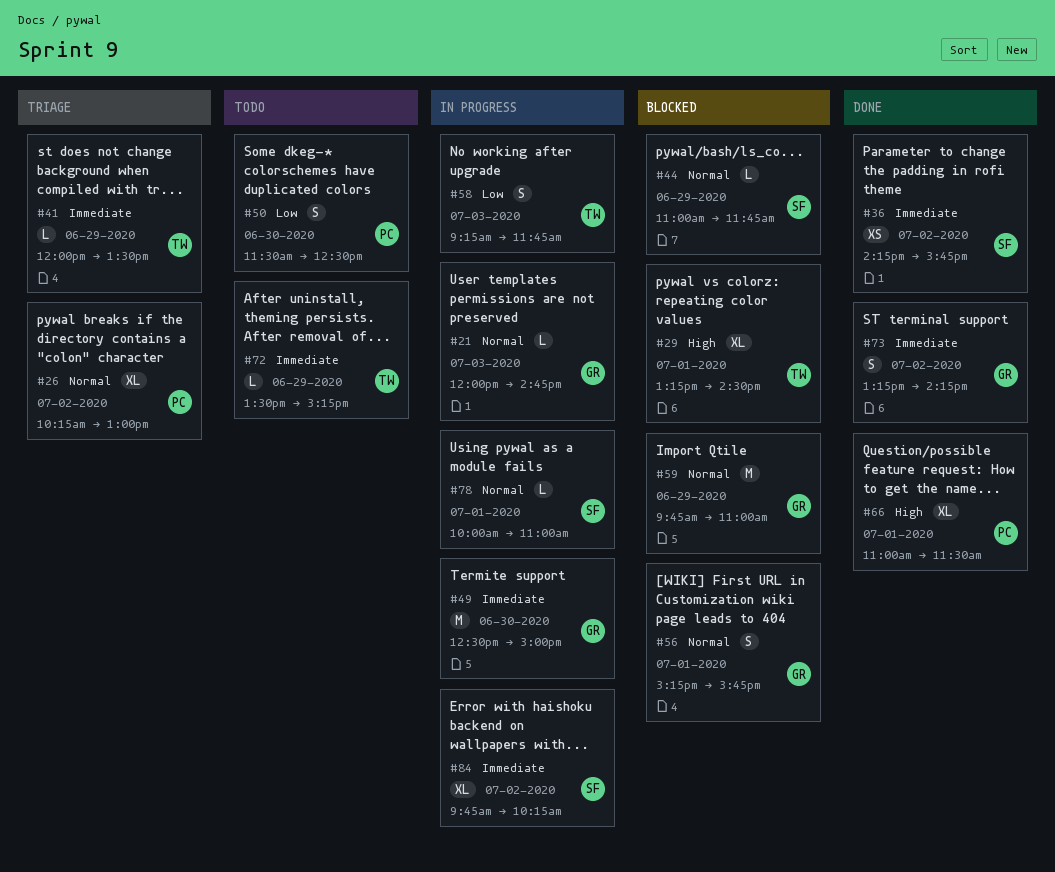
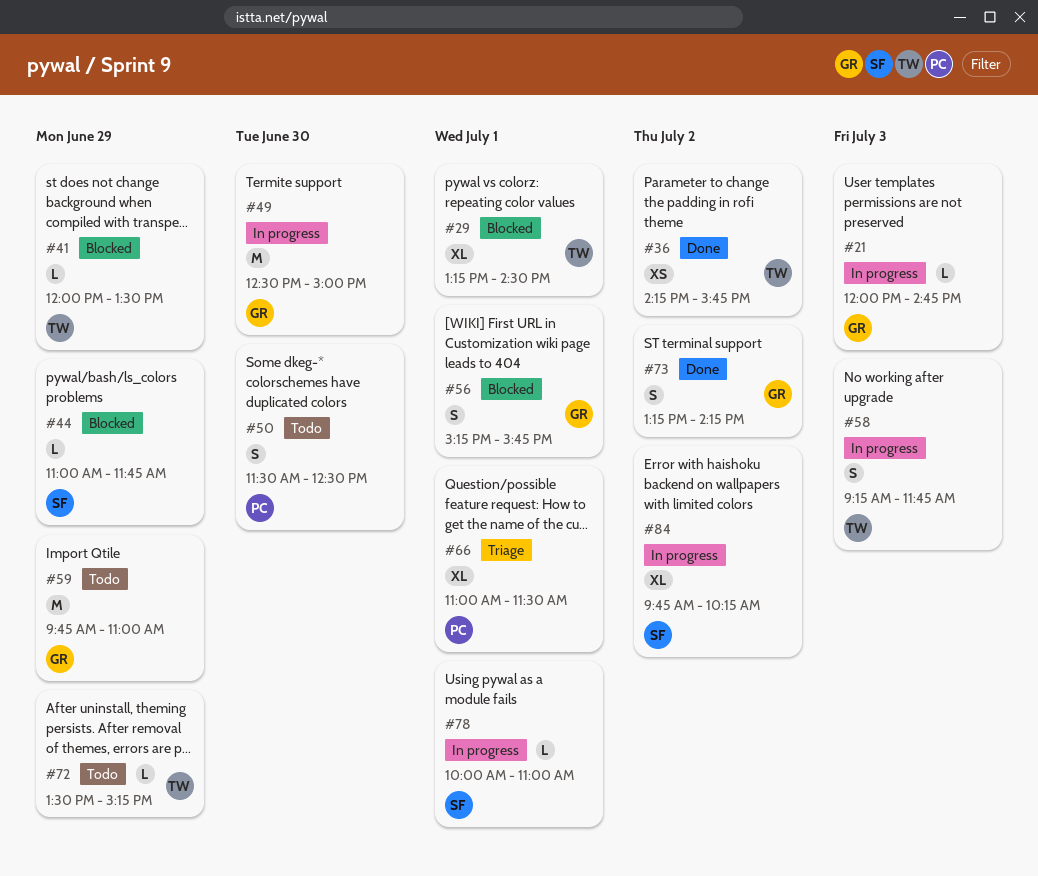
#26: present -> none
#36, owner: SF -> TW
#41, status: Triage -> Blocked
#59, status: Blocked -> Todo
#66, status: Done -> Triage

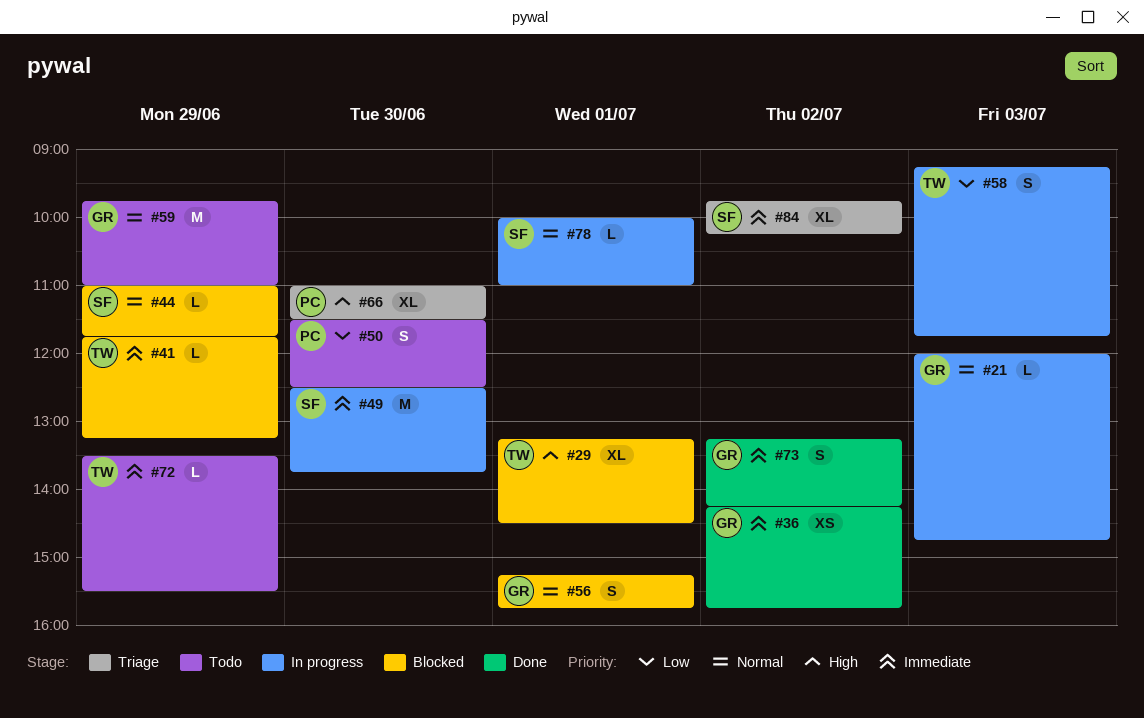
#36, owner: TW -> GR
#41, begins: 12:00 -> 11:45
#41, ends: 13:30 -> 13:15
#49, owner: GR -> SF
#49, ends: 15:00 -> 13:45
#66, day: Jul 1 -> Jun 30
#72, ends: 15:15 -> 15:30
#84, status: In progress -> Triage

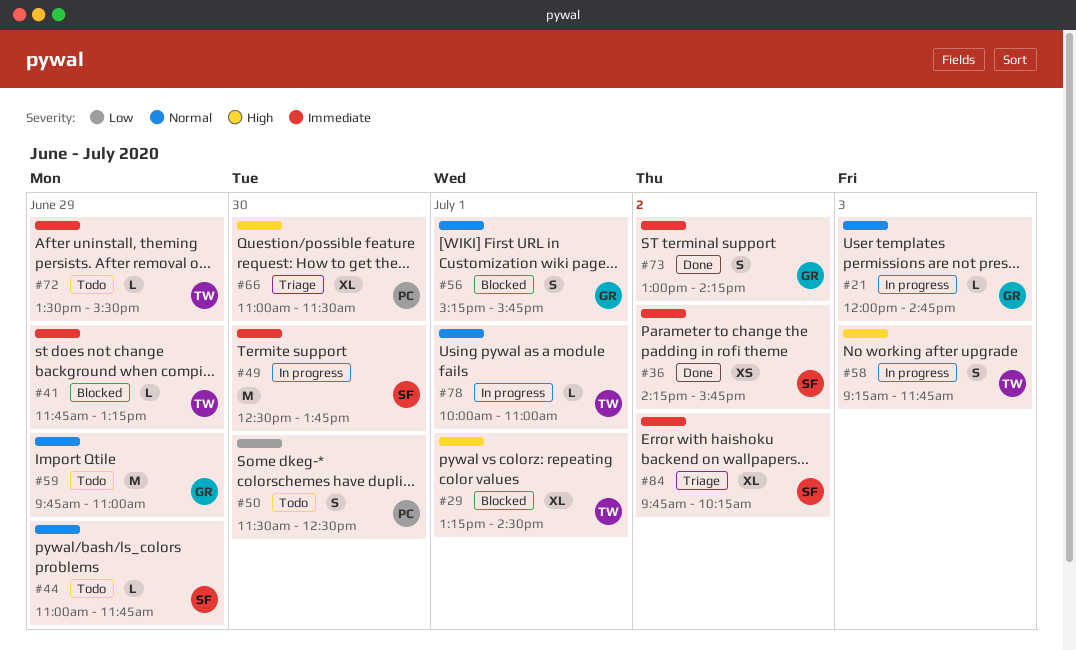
#36, owner: GR -> SF
#44, status: Blocked -> Todo
#58, priority: Low -> High
#73, begins: 13:15 -> 13:00
#78, owner: SF -> TW

